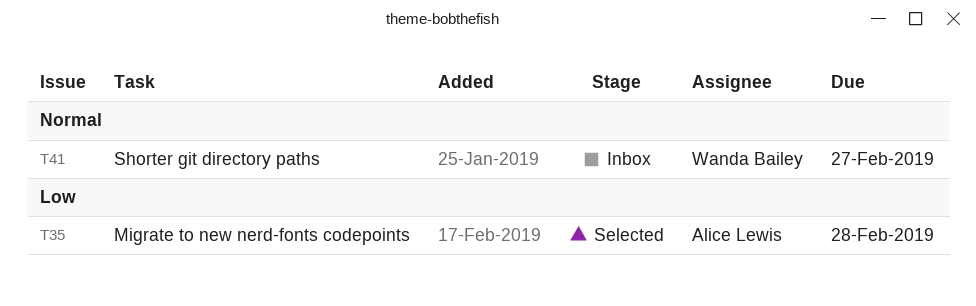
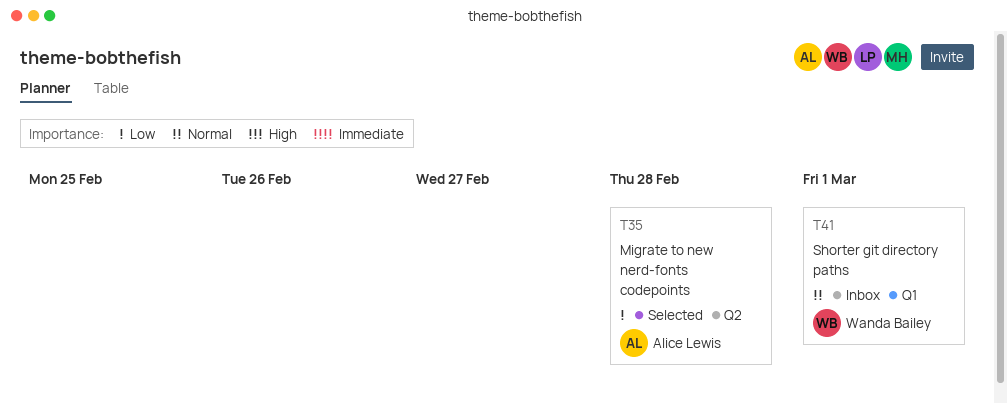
T41, due: Feb 27 -> Mar 1

